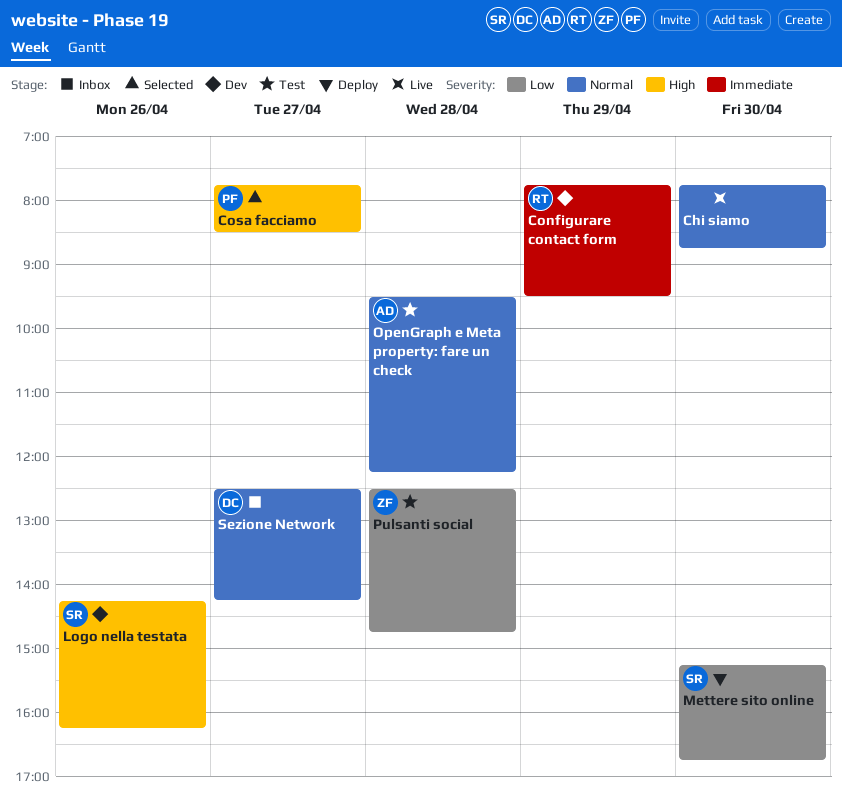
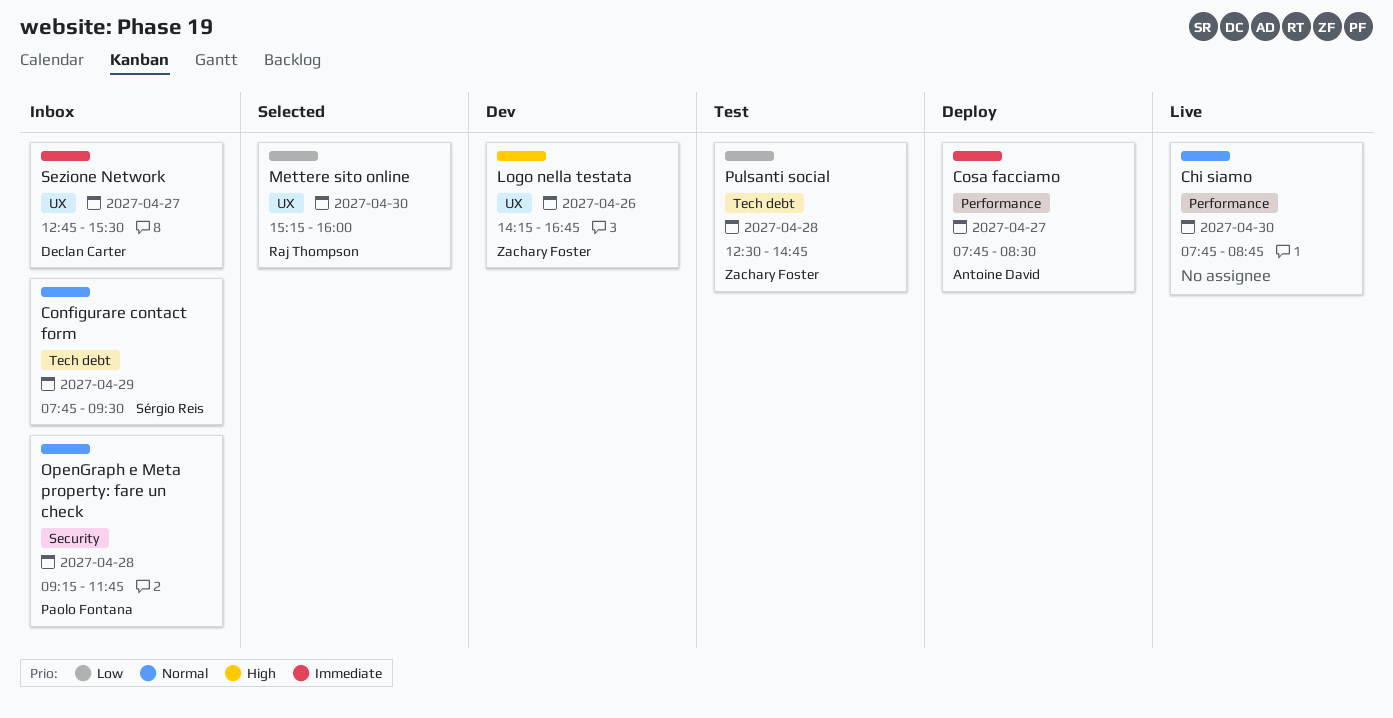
Configurare contact form, status: Dev -> Inbox
Configurare contact form, owner: Raj Thompson -> Sérgio Reis
Configurare contact form, priority: Immediate -> Normal
Cosa facciamo, status: Selected -> Deploy
Cosa facciamo, owner: Paolo Fontana -> Antoine David
Cosa facciamo, priority: High -> Immediate
Logo nella testata, owner: Sérgio Reis -> Zachary Foster
Logo nella testata, ends: 16:15 -> 16:45
Mettere sito online, status: Deploy -> Selected
Mettere sito online, owner: Sérgio Reis -> Raj Thompson
Mettere sito online, ends: 16:45 -> 16:00
OpenGraph e Meta property: fare un check, status: Test -> Inbox
OpenGraph e Meta property: fare un check, owner: Antoine David -> Paolo Fontana
OpenGraph e Meta property: fare un check, begins: 09:30 -> 09:15
OpenGraph e Meta property: fare un check, ends: 12:15 -> 11:45
Sezione Network, priority: Normal -> Immediate
Sezione Network, begins: 12:30 -> 12:45
Sezione Network, ends: 14:15 -> 15:30

